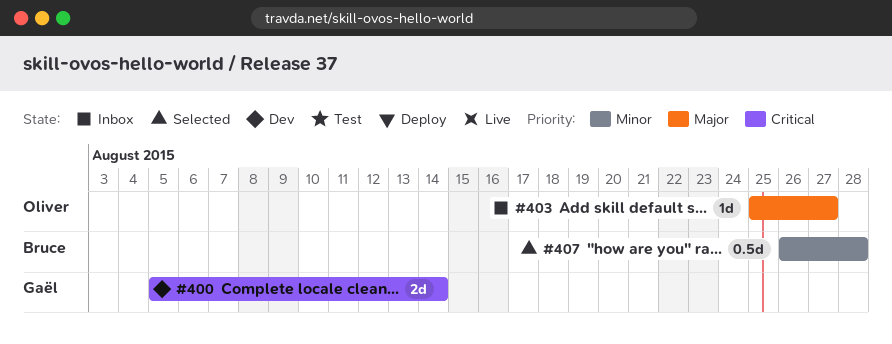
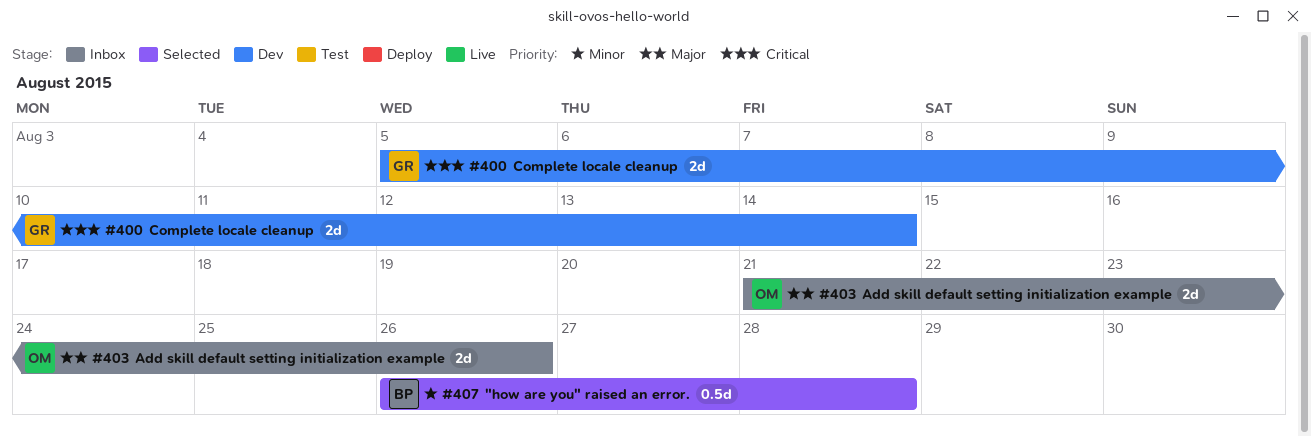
#403, estimate: 1d -> 2d
#403, start: Aug 25 -> Aug 21
#403, due: Aug 27 -> Aug 26

